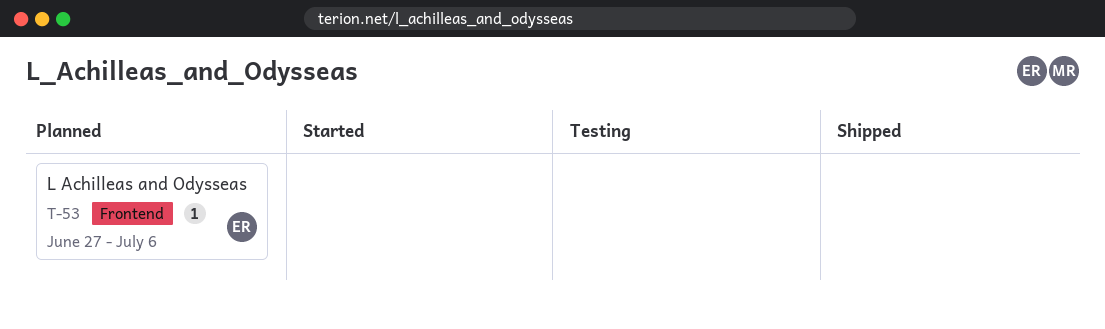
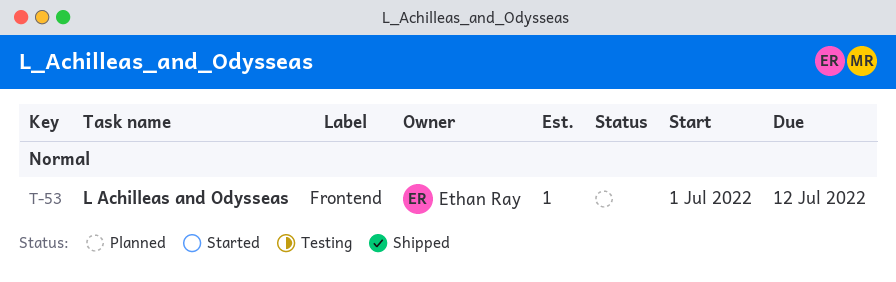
T-53, start: Jun 27 -> Jul 1
T-53, due: Jul 6 -> Jul 12

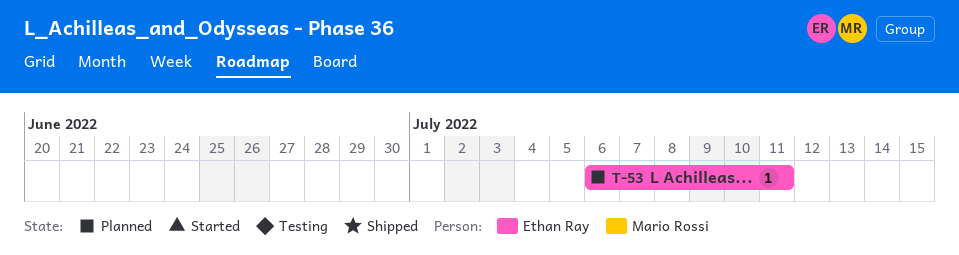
T-53, start: Jul 1 -> Jul 6
T-53, due: Jul 12 -> Jul 11

